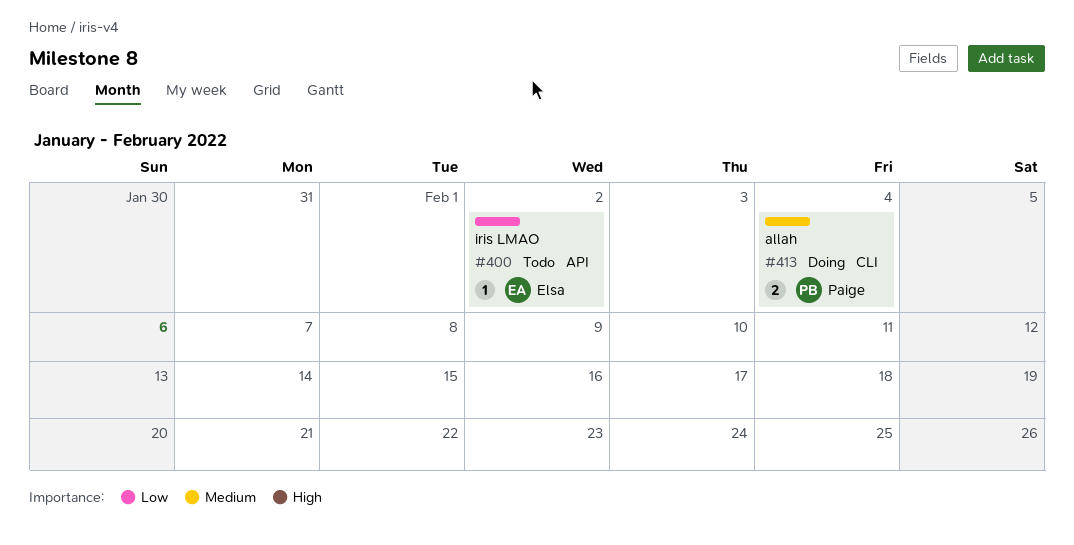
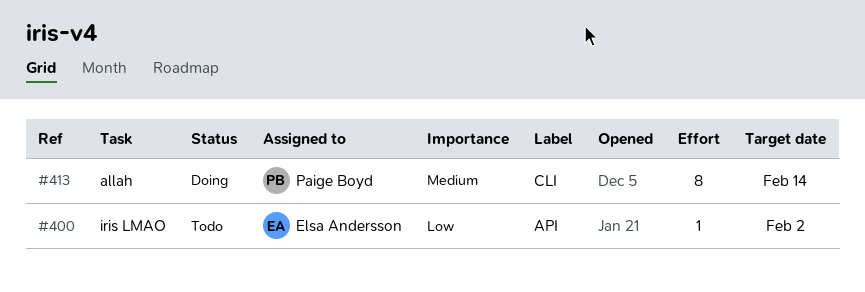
#413, estimate: 2 -> 8
#413, due: Feb 4 -> Feb 14

